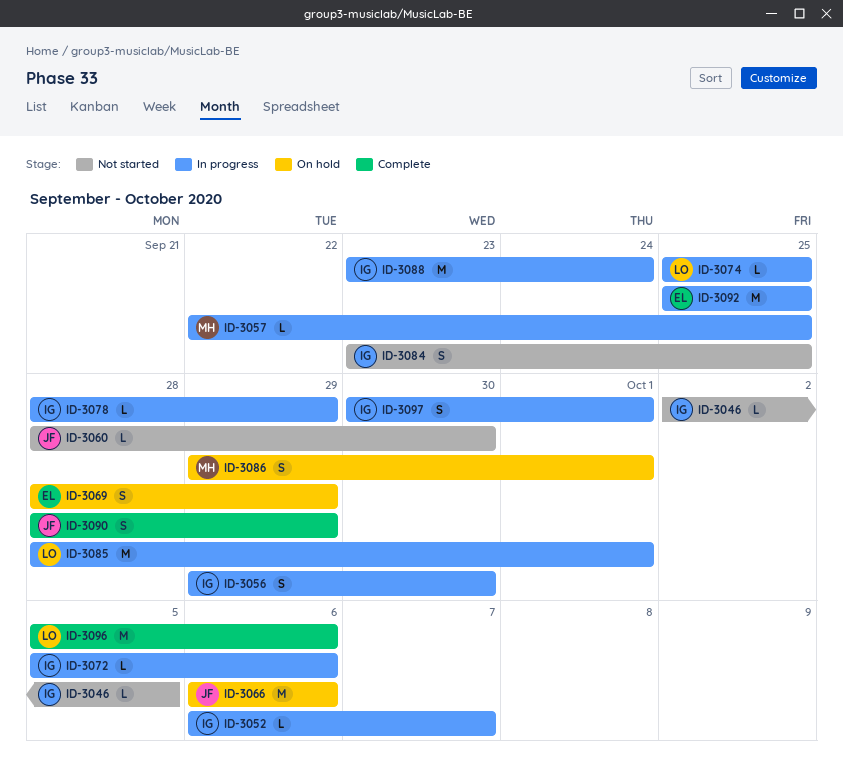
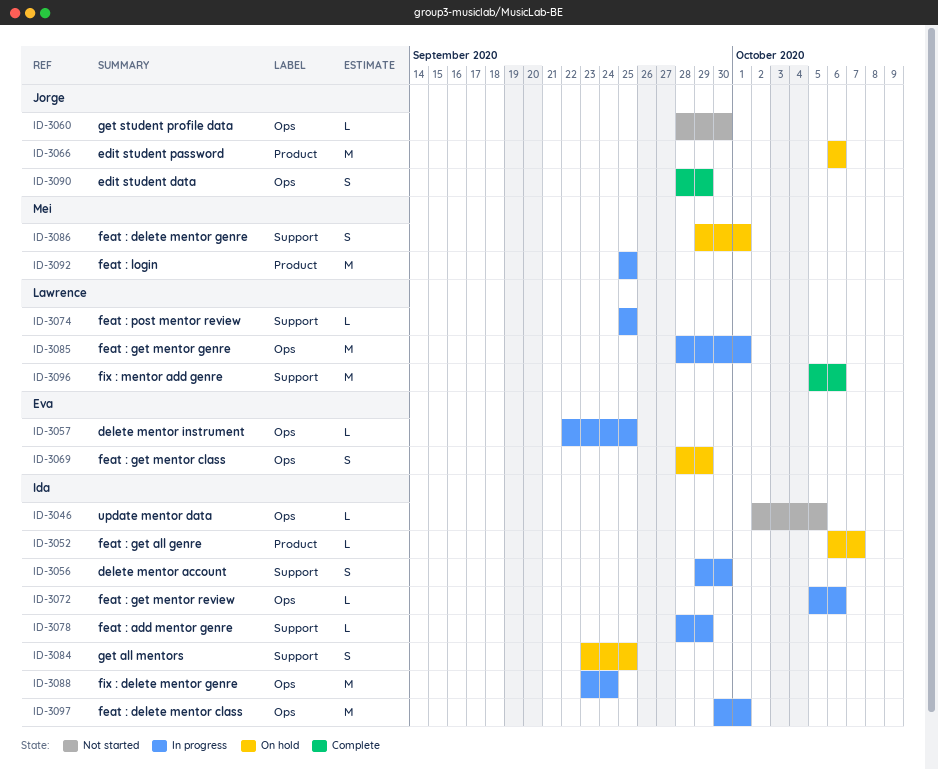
ID-3052, status: In progress -> On hold
ID-3057, owner: Mei -> Eva
ID-3084, status: Not started -> On hold
ID-3092, owner: Eva -> Mei
ID-3097, estimate: S -> M

